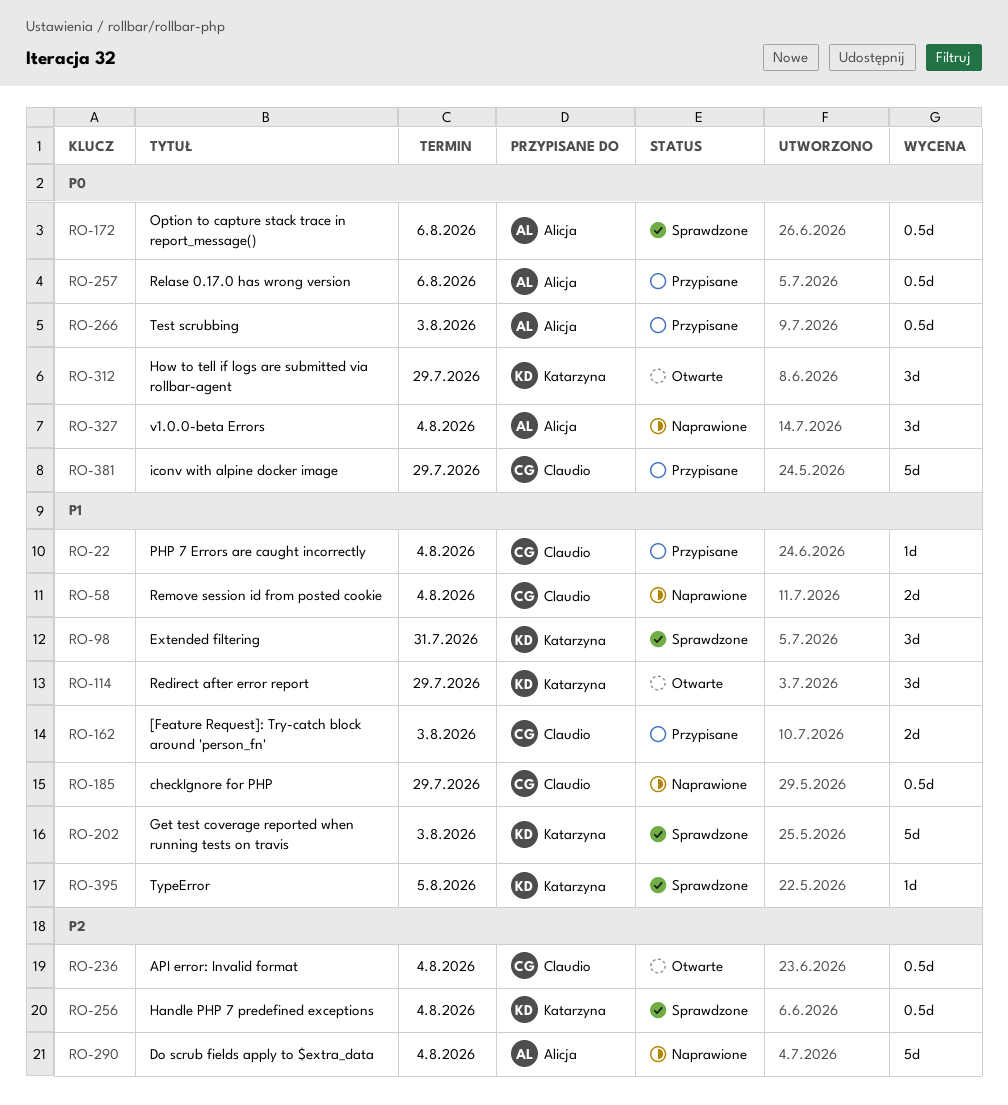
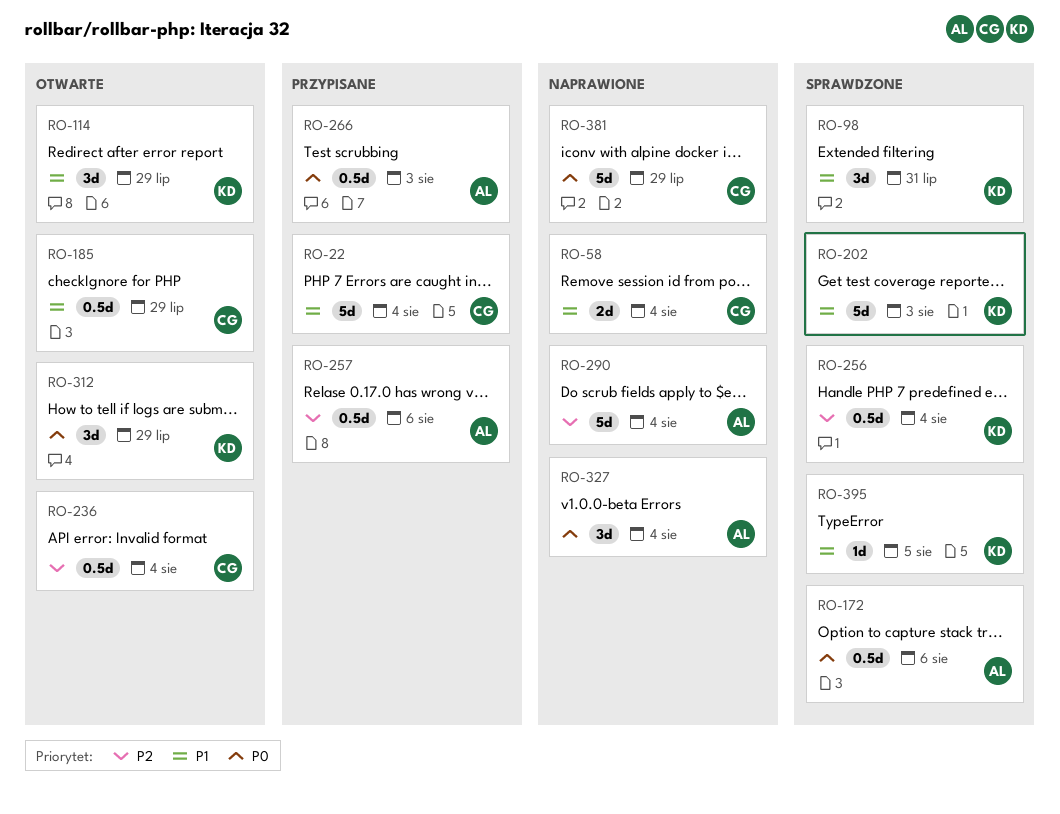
RO-22, estimate: 1d -> 5d
RO-162: present -> none
RO-185, status: Naprawione -> Otwarte
RO-257, priority: P0 -> P2
RO-381, status: Przypisane -> Naprawione

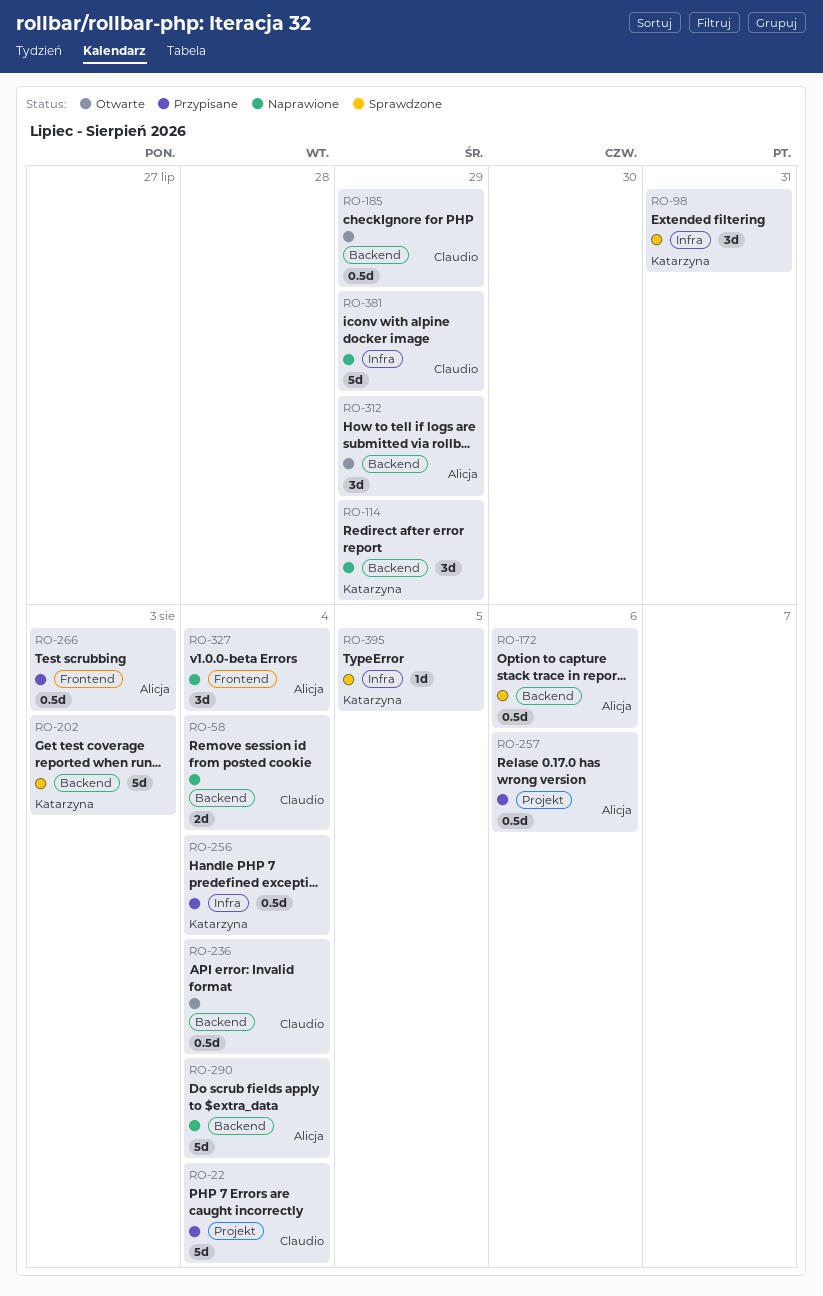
RO-114, status: Otwarte -> Naprawione
RO-256, status: Sprawdzone -> Przypisane
RO-312, owner: Katarzyna -> Alicja

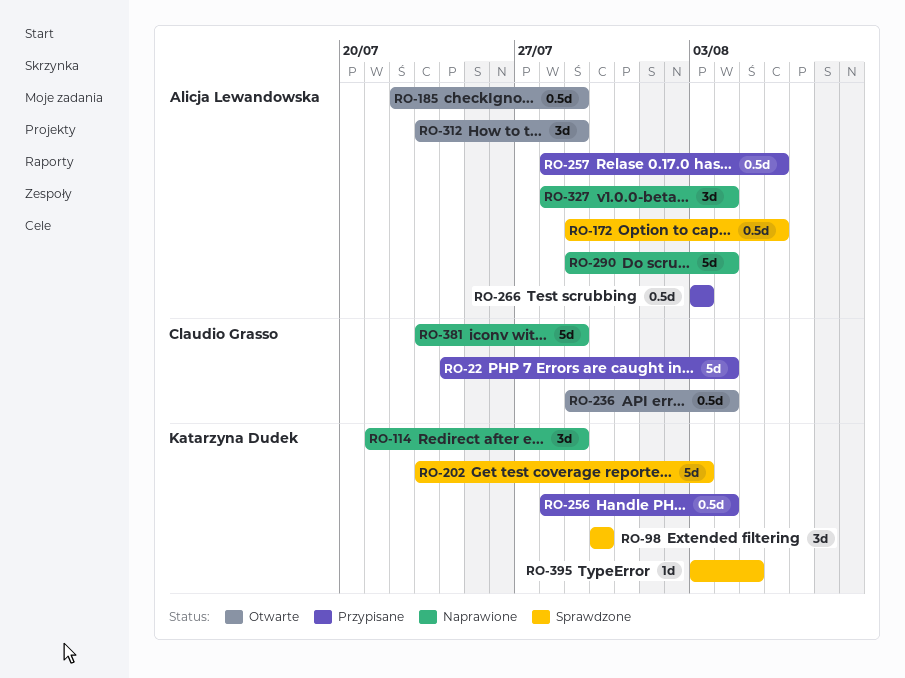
RO-58: present -> none
RO-98, due: Jul 31 -> Jul 30
RO-185, owner: Claudio Grasso -> Alicja Lewandowska

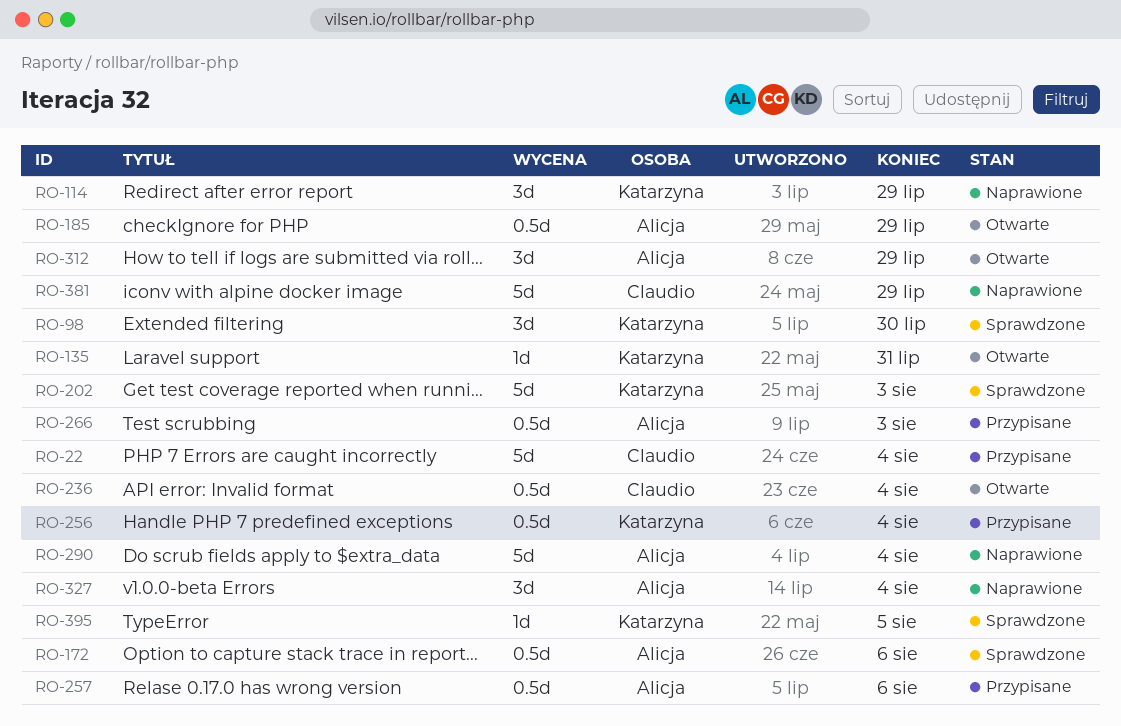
RO-135: none -> present

